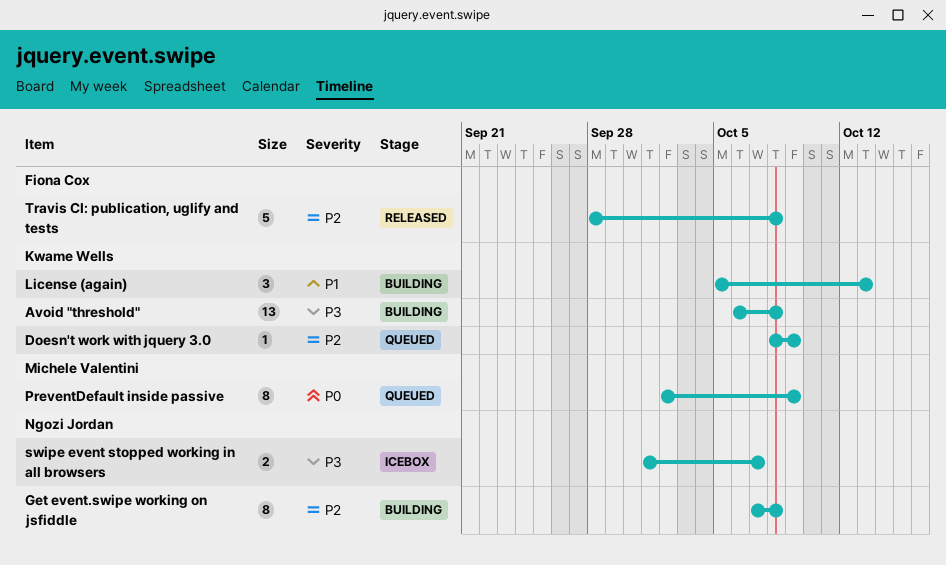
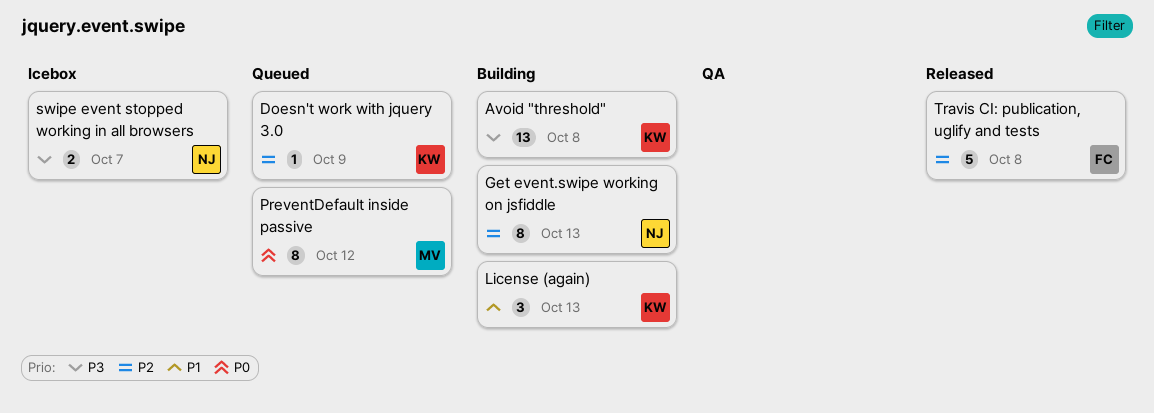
Get event.swipe working on jsfiddle, due: Oct 8 -> Oct 13
PreventDefault inside passive, due: Oct 9 -> Oct 12

